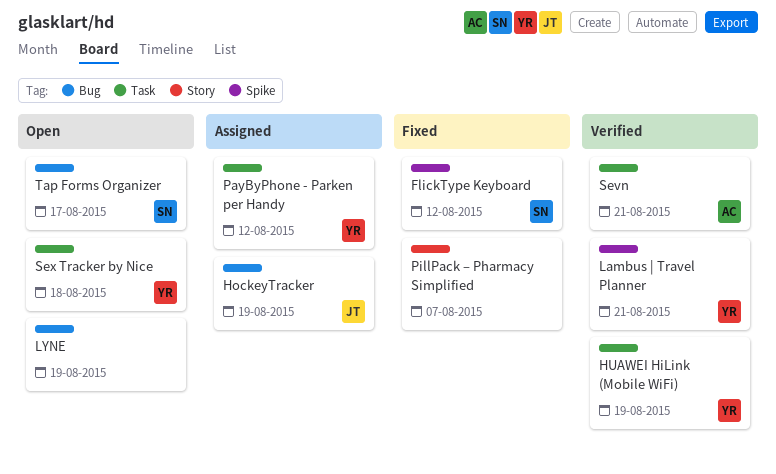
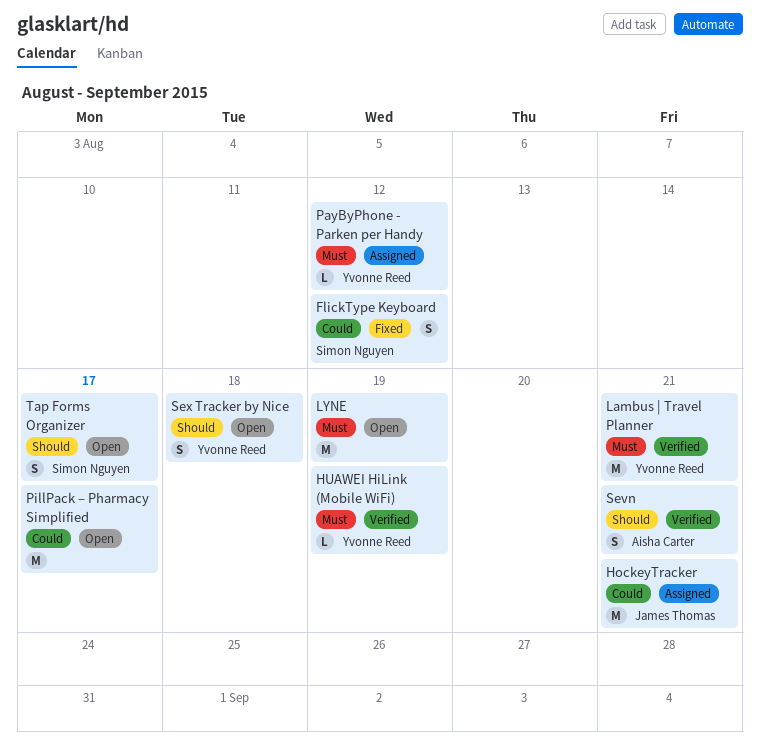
HockeyTracker, due: Aug 19 -> Aug 21
PillPack – Pharmacy Simplified, status: Fixed -> Open
PillPack – Pharmacy Simplified, due: Aug 7 -> Aug 17

